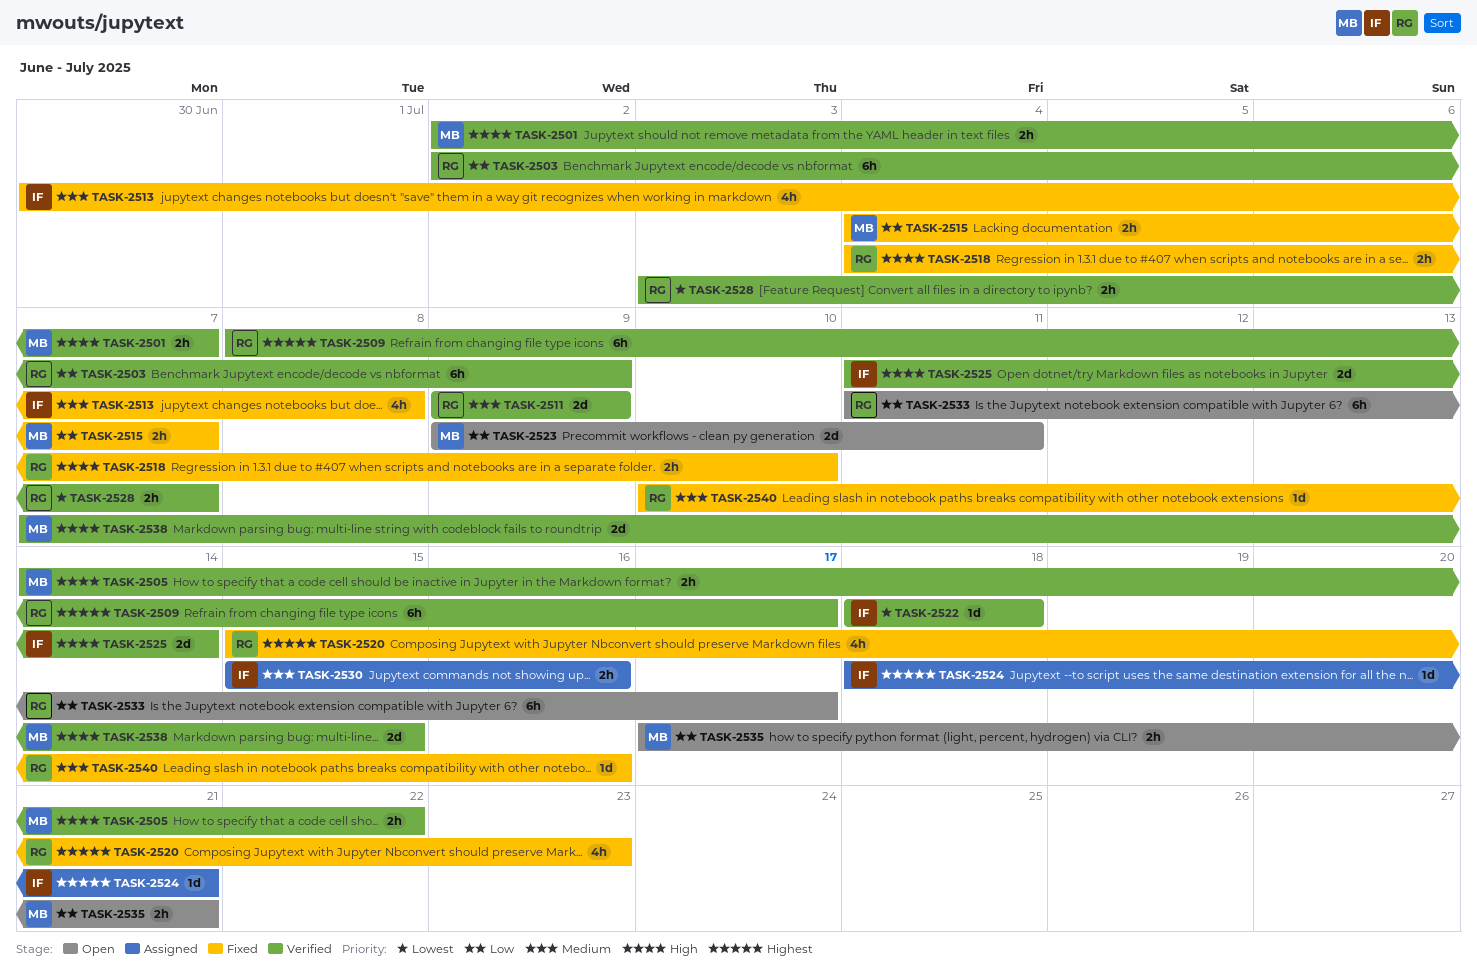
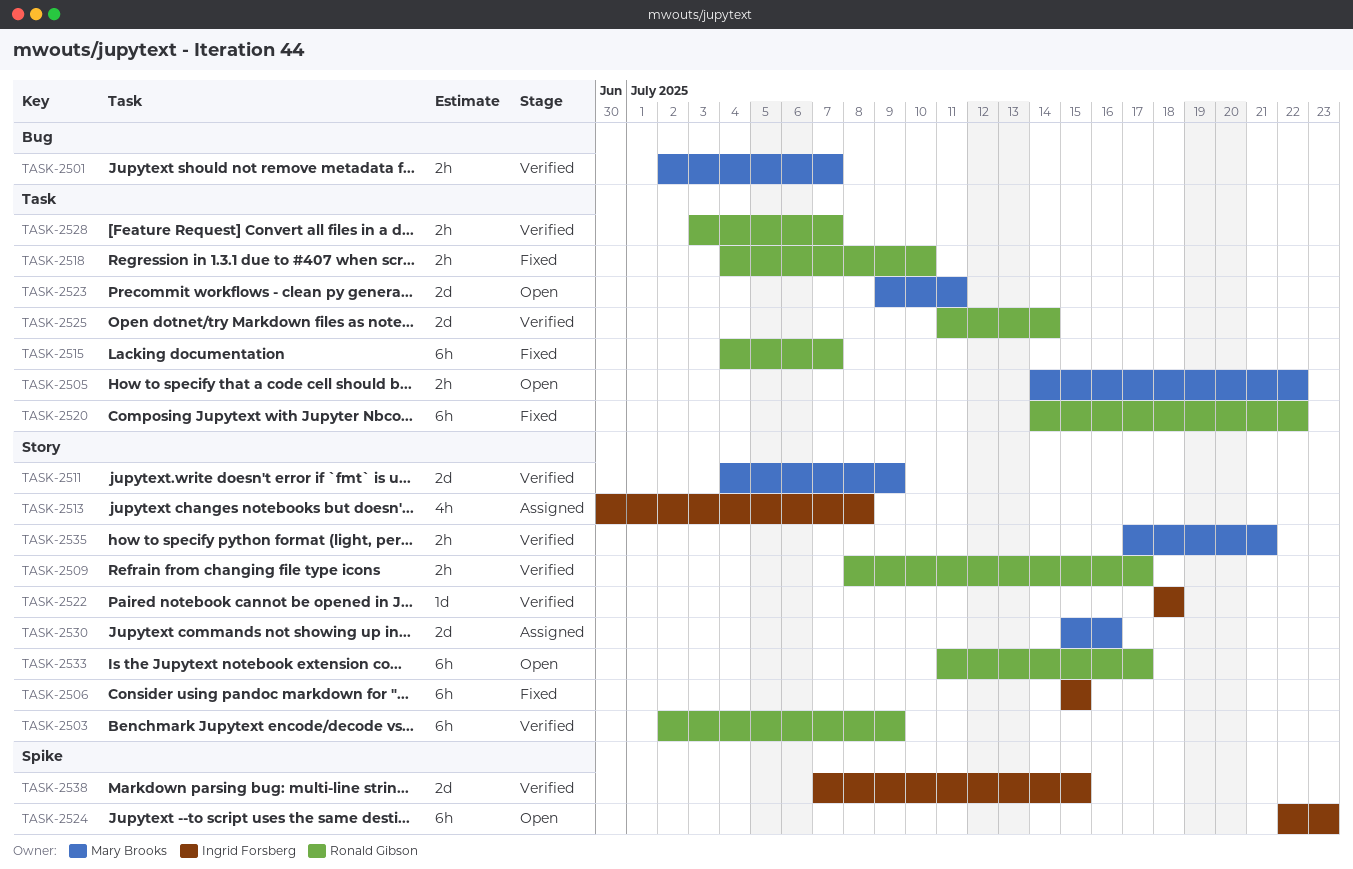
TASK-2505, status: Verified -> Open
TASK-2506: none -> present
TASK-2509, estimate: 6h -> 2h
TASK-2511, owner: Ronald Gibson -> Mary Brooks
TASK-2511, start: Jul 9 -> Jul 4
TASK-2513, status: Fixed -> Assigned
TASK-2515, owner: Mary Brooks -> Ronald Gibson
TASK-2515, estimate: 2h -> 6h
TASK-2520, estimate: 4h -> 6h
TASK-2520, start: Jul 15 -> Jul 14
TASK-2520, due: Jul 23 -> Jul 22
TASK-2524, status: Assigned -> Open
TASK-2524, estimate: 1d -> 6h
TASK-2524, start: Jul 18 -> Jul 22
TASK-2524, due: Jul 21 -> Jul 23
TASK-2525, owner: Ingrid Forsberg -> Ronald Gibson
TASK-2530, owner: Ingrid Forsberg -> Mary Brooks
TASK-2530, estimate: 2h -> 2d
TASK-2535, status: Open -> Verified
TASK-2538, owner: Mary Brooks -> Ingrid Forsberg
TASK-2540: present -> none

